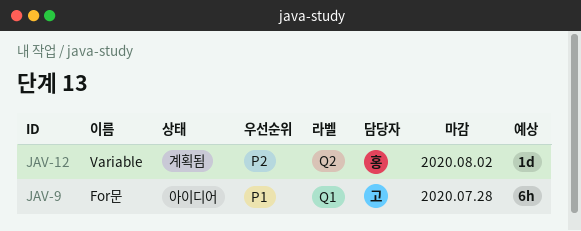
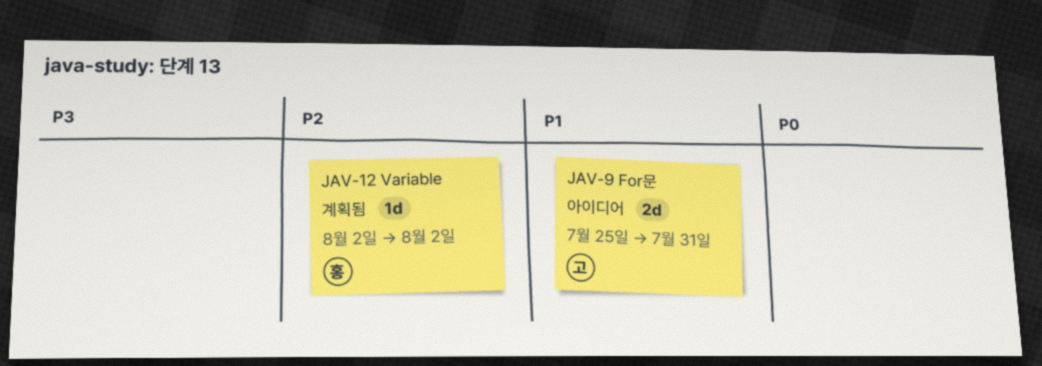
JAV-9, estimate: 6h -> 2d
JAV-9, due: Jul 28 -> Jul 31

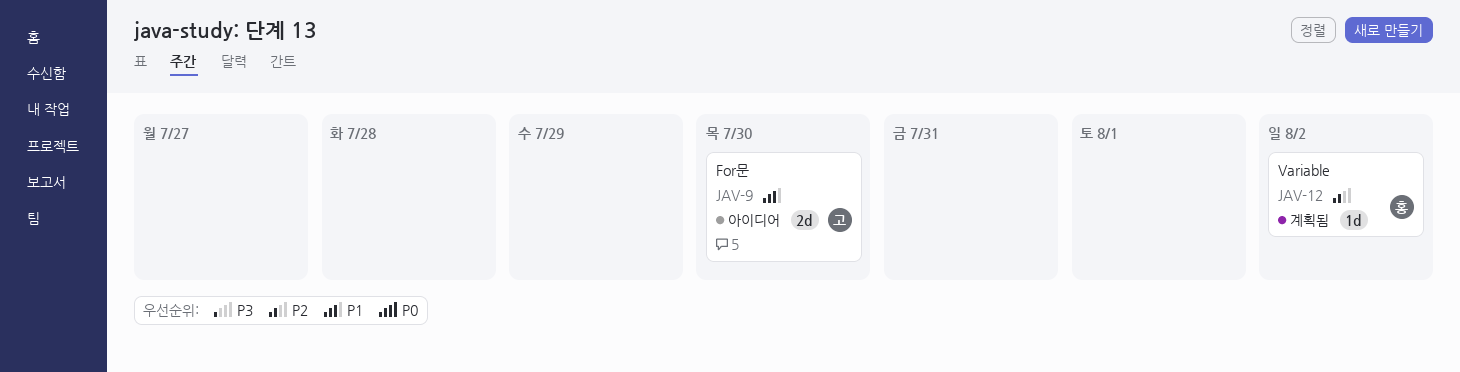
JAV-9, due: Jul 31 -> Jul 30

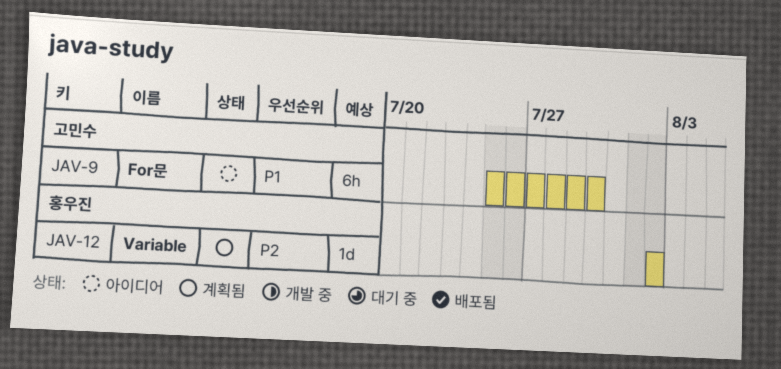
JAV-9, estimate: 2d -> 6h

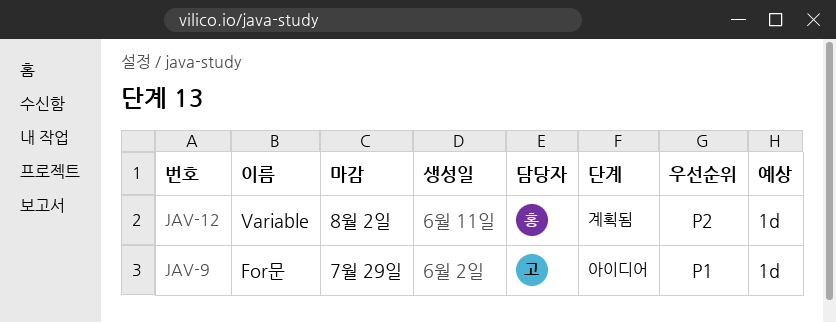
JAV-9, estimate: 6h -> 1d
JAV-9, due: Jul 30 -> Jul 29

